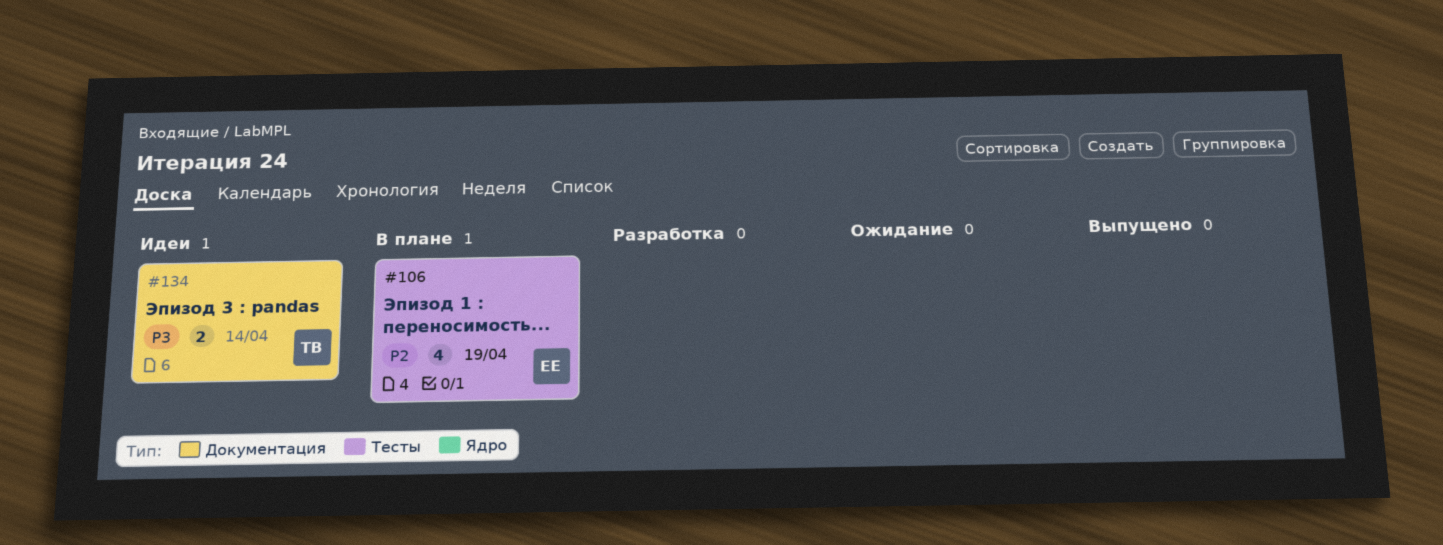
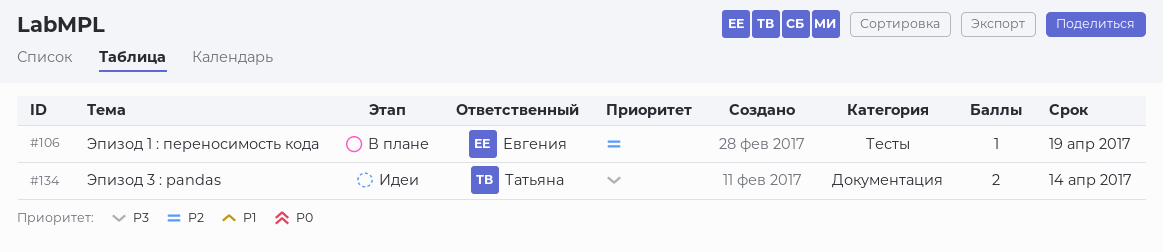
#106, estimate: 4 -> 1

